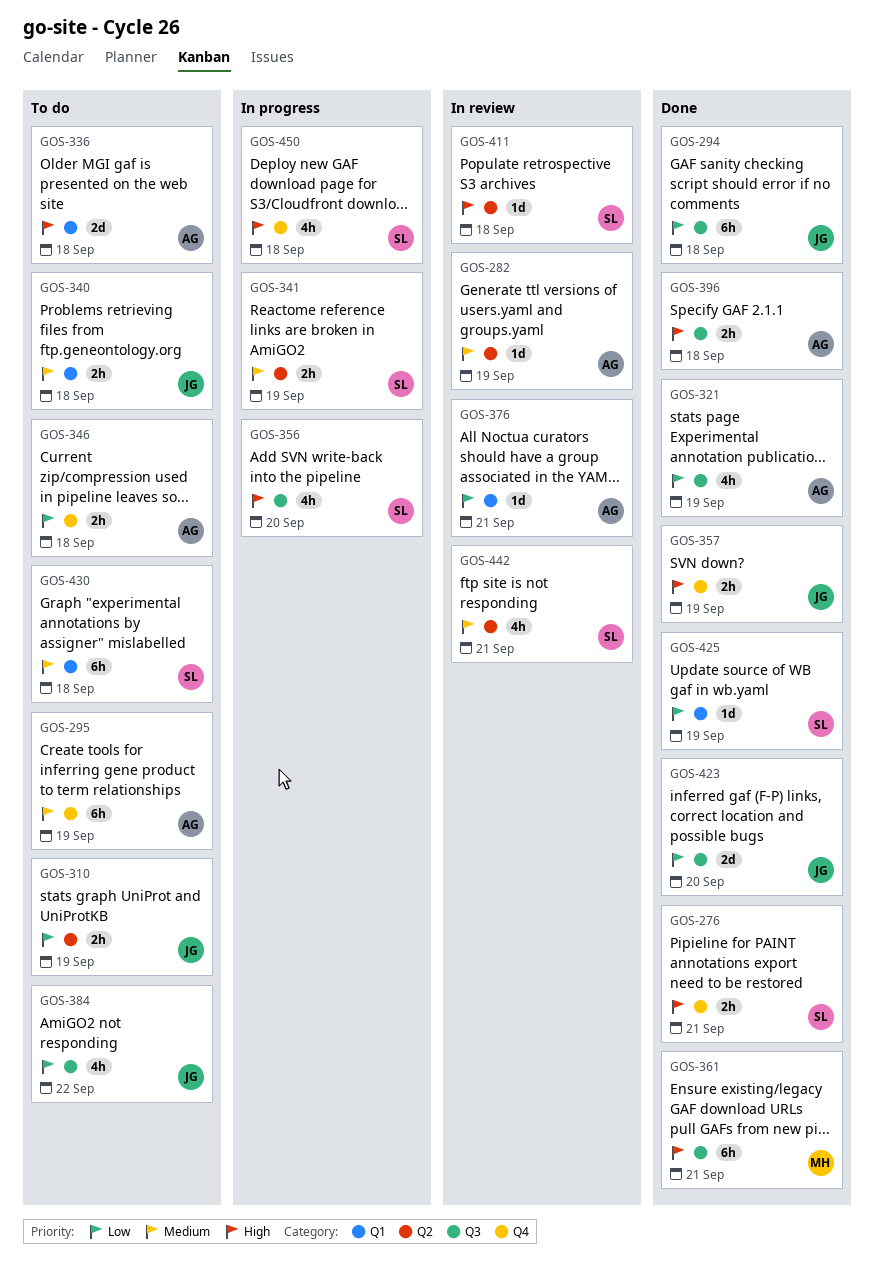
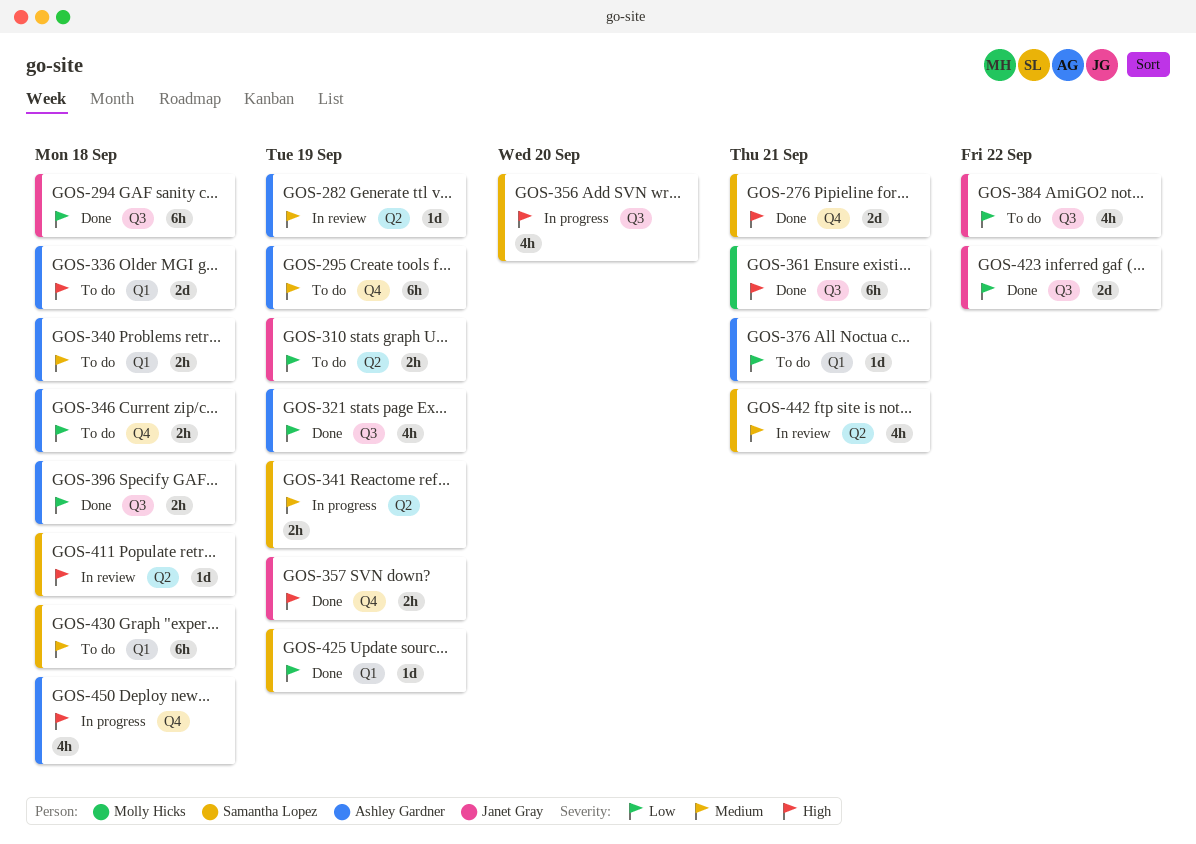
GOS-276, estimate: 2h -> 2d
GOS-340, owner: Janet Gray -> Ashley Gardner
GOS-376, status: In review -> To do
GOS-396, priority: High -> Low
GOS-423, due: Sep 20 -> Sep 22
GOS-450, owner: Samantha Lopez -> Ashley Gardner

